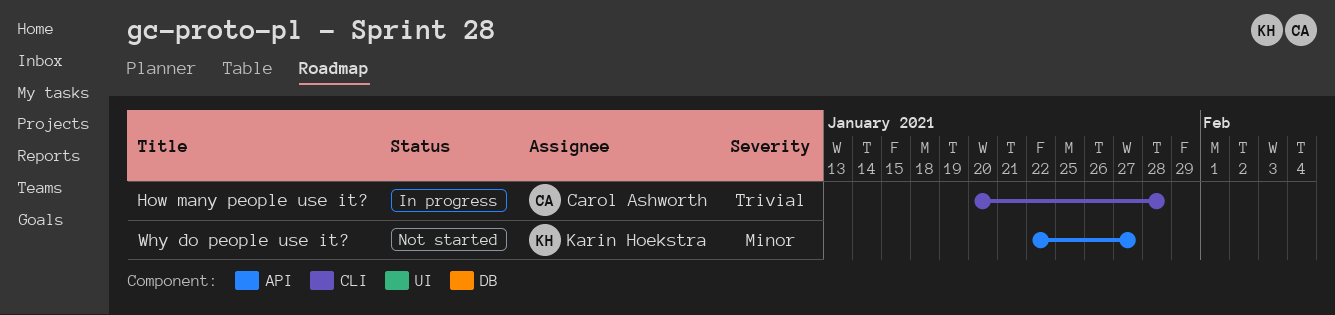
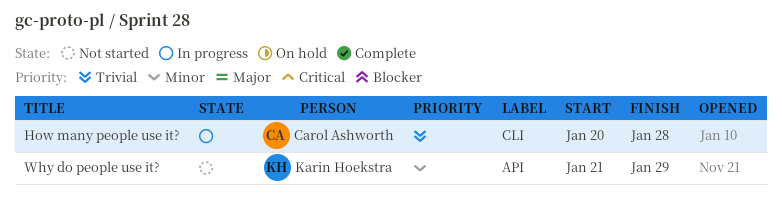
Why do people use it?, start: Jan 22 -> Jan 21
Why do people use it?, due: Jan 27 -> Jan 29

